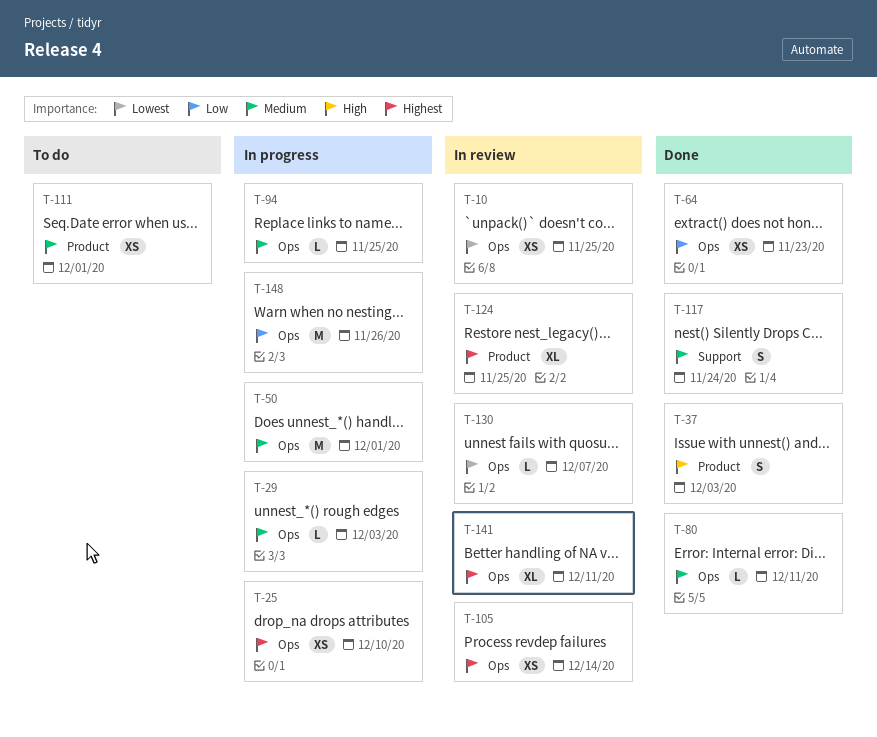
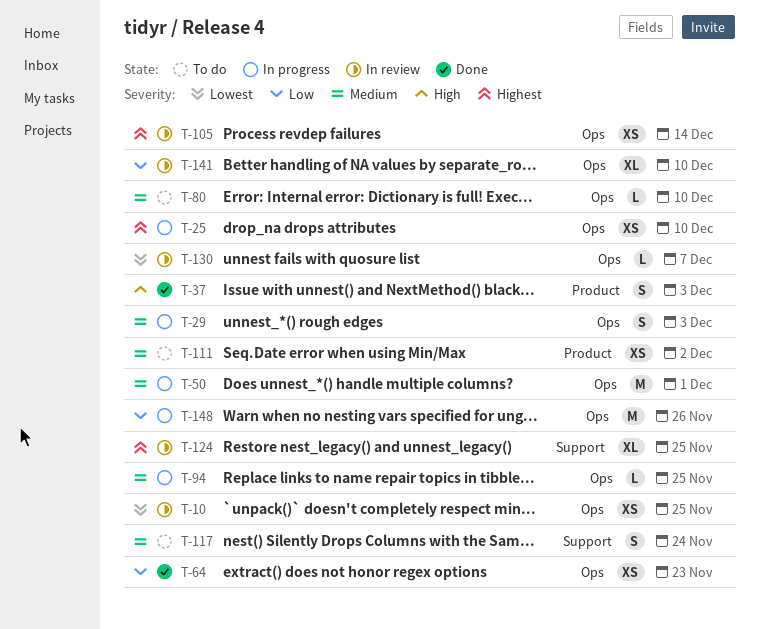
T-29, estimate: L -> S
T-80, status: Done -> To do
T-80, due: Dec 11 -> Dec 10
T-111, due: Dec 1 -> Dec 2
T-117, status: Done -> To do
T-124, label: Product -> Support
T-141, priority: Highest -> Low
T-141, due: Dec 11 -> Dec 10

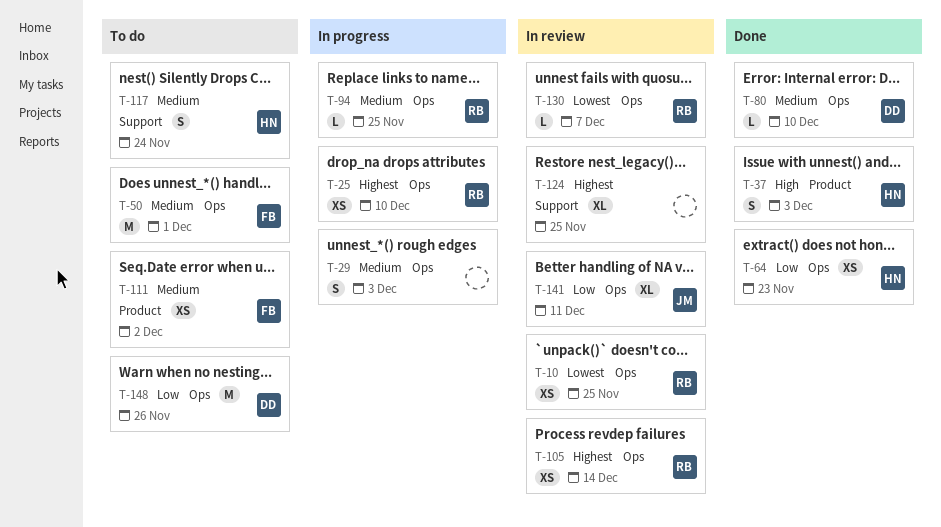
T-50, status: In progress -> To do
T-80, status: To do -> Done
T-141, due: Dec 10 -> Dec 11
T-148, status: In progress -> To do

